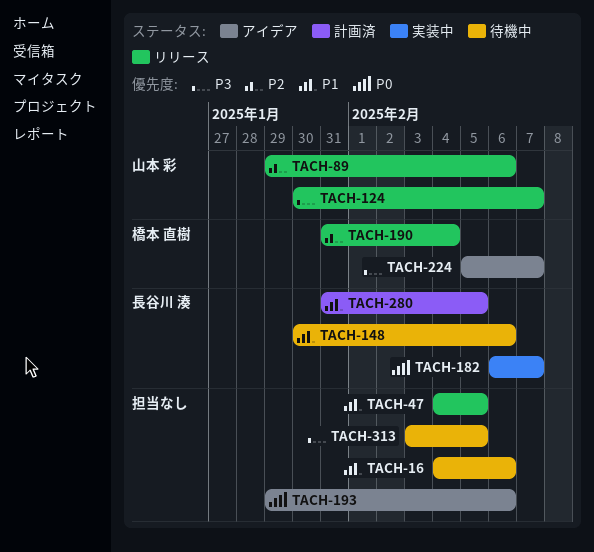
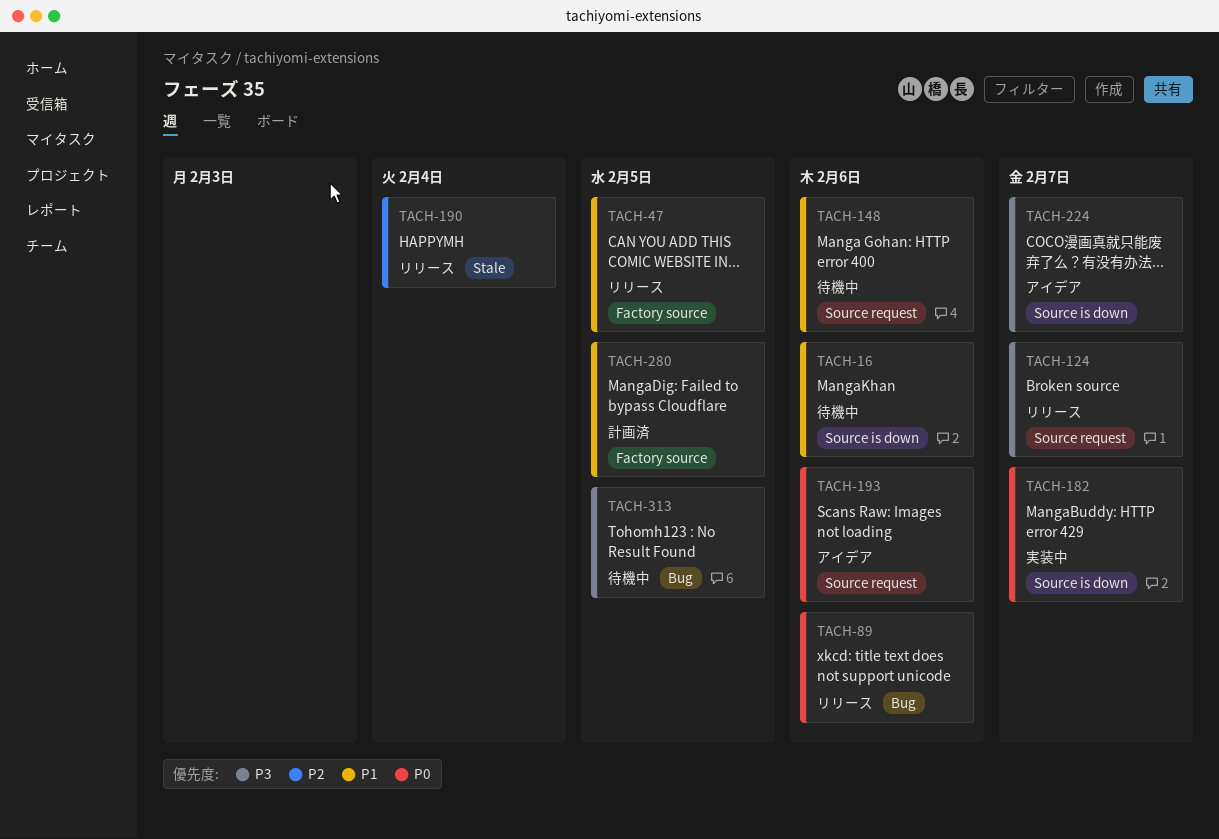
TACH-89, priority: P2 -> P0

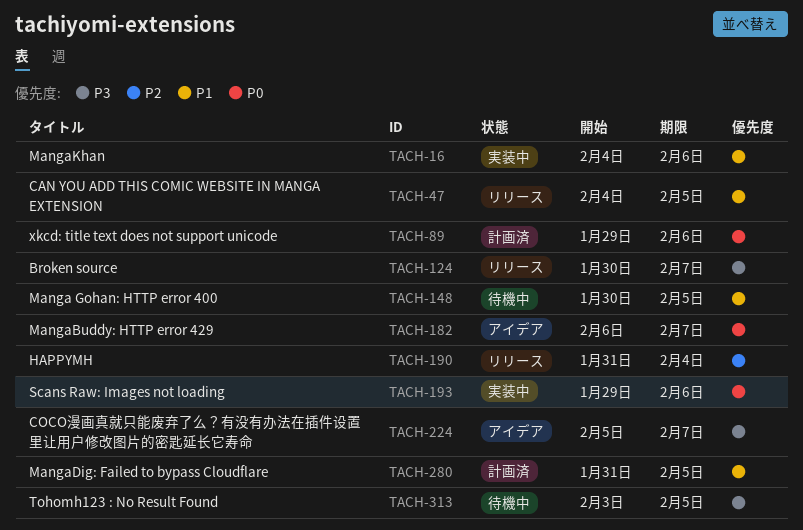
TACH-16, status: 待機中 -> 実装中
TACH-89, status: リリース -> 計画済
TACH-148, due: Feb 6 -> Feb 5
TACH-182, status: 実装中 -> アイデア
TACH-193, status: アイデア -> 実装中

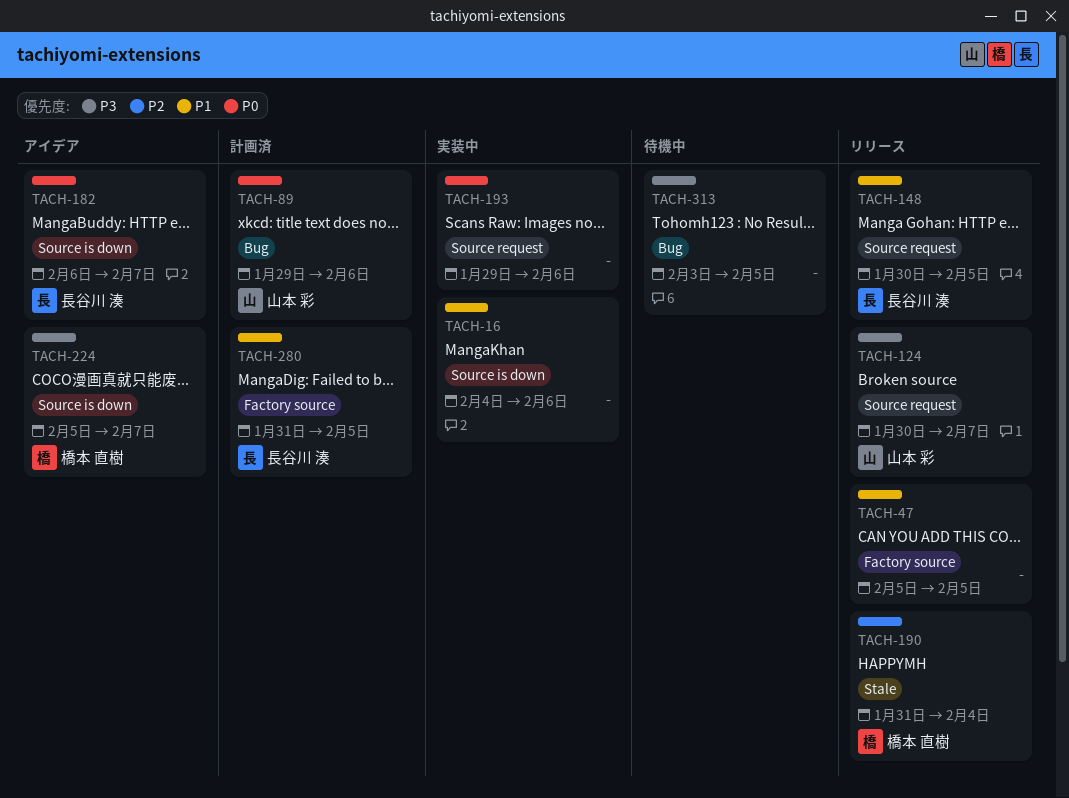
TACH-47, start: Feb 4 -> Feb 5
TACH-148, status: 待機中 -> リリース

